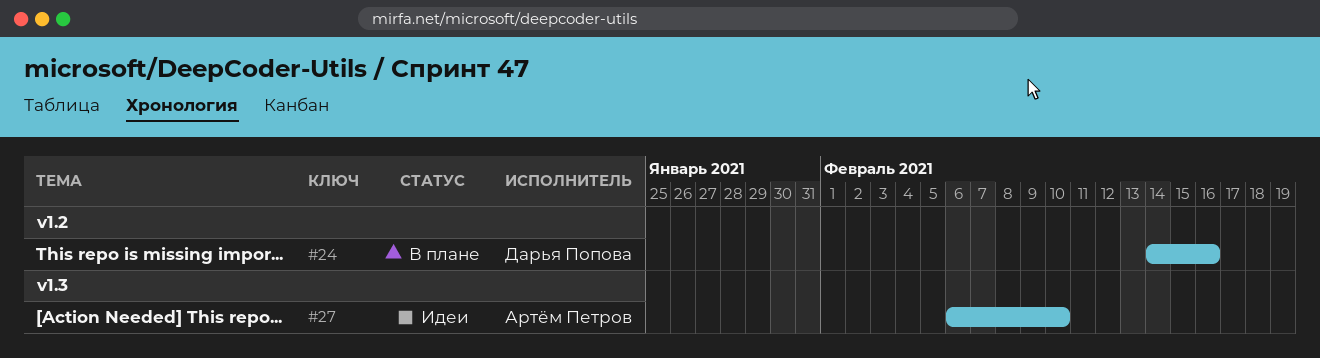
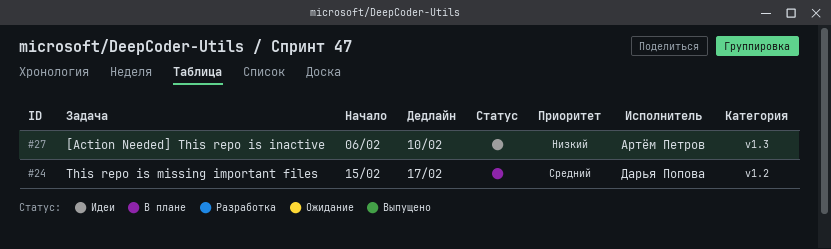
#24, start: Feb 14 -> Feb 15
#24, due: Feb 16 -> Feb 17

